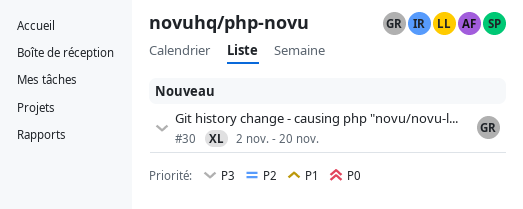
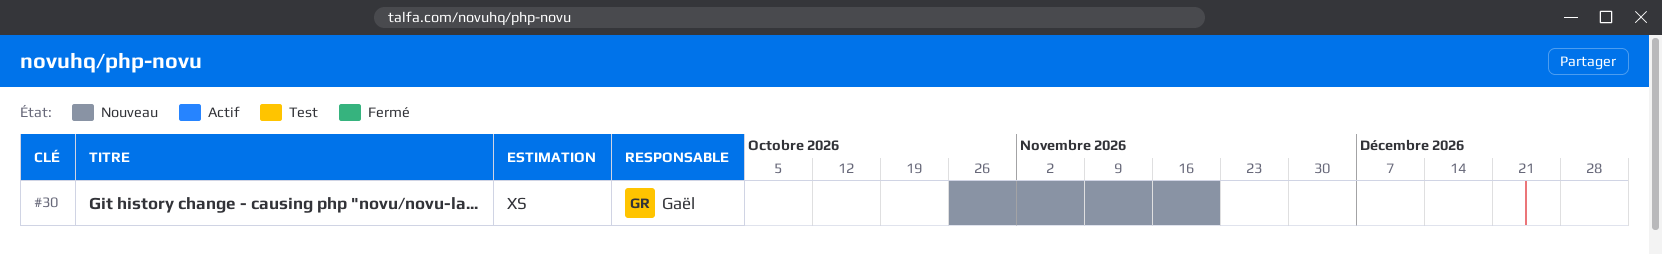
#30, estimate: XL -> XS
#30, start: Nov 2 -> Oct 26

